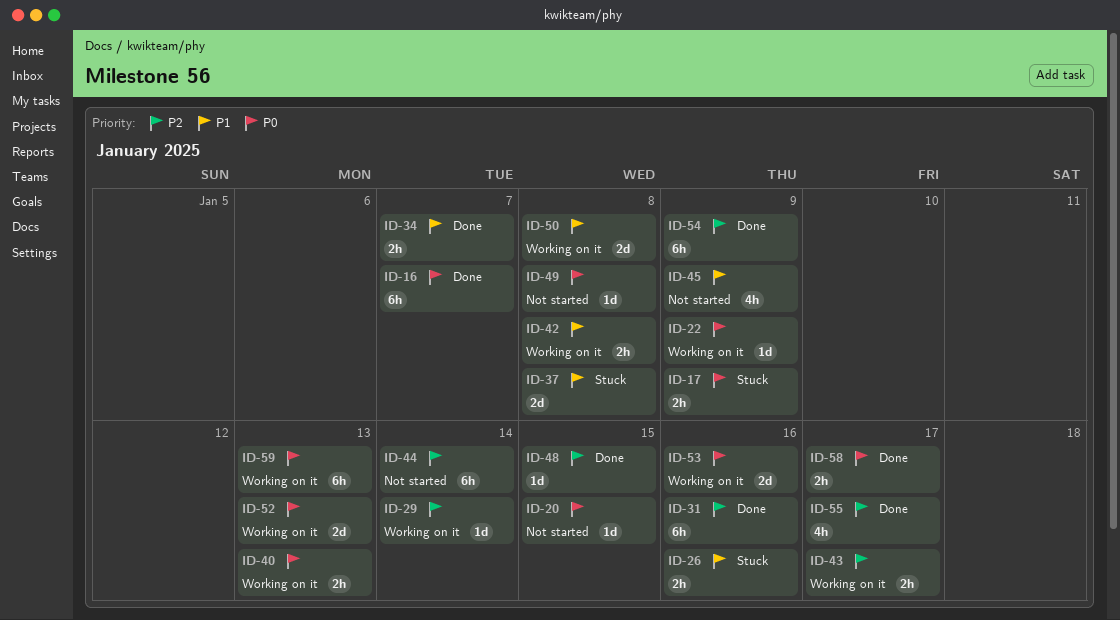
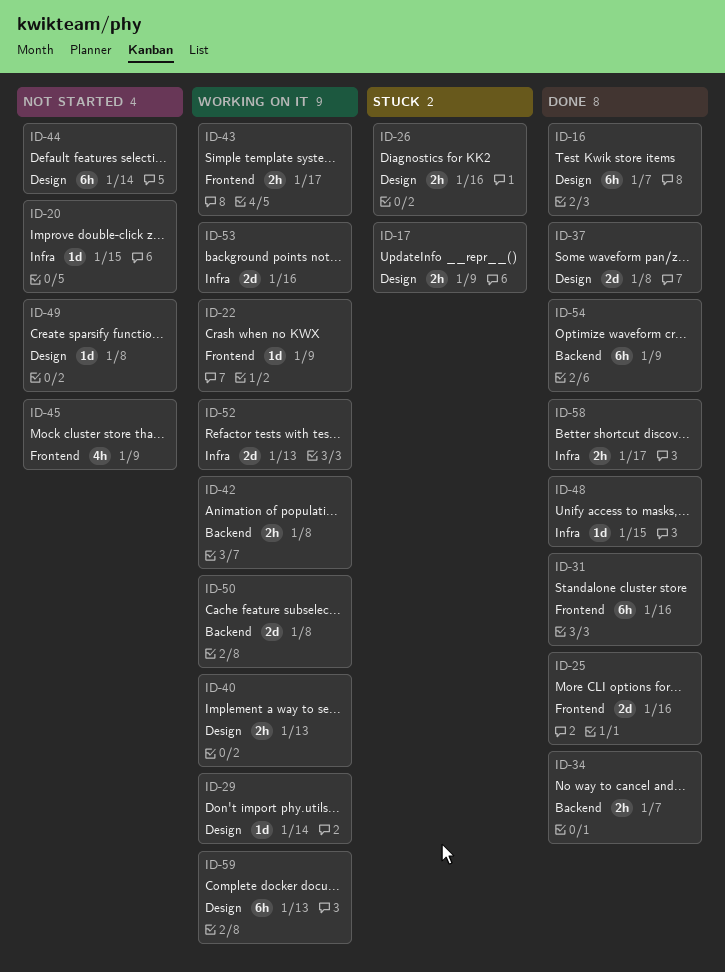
ID-25: none -> present
ID-37, status: Stuck -> Done
ID-55: present -> none

